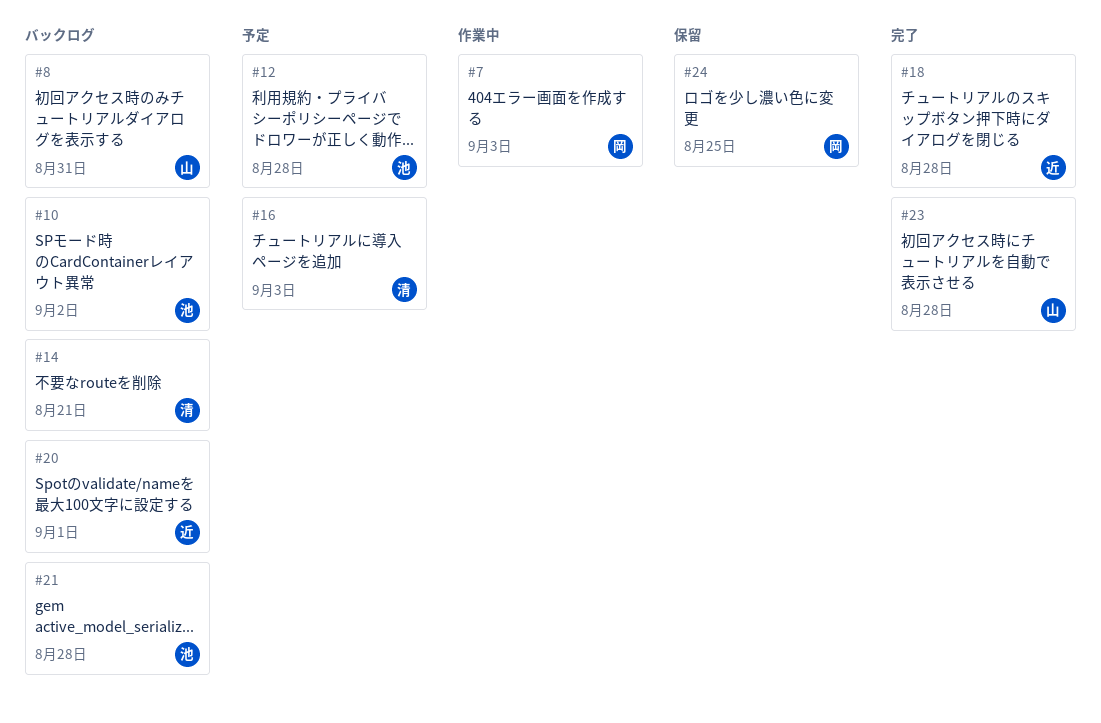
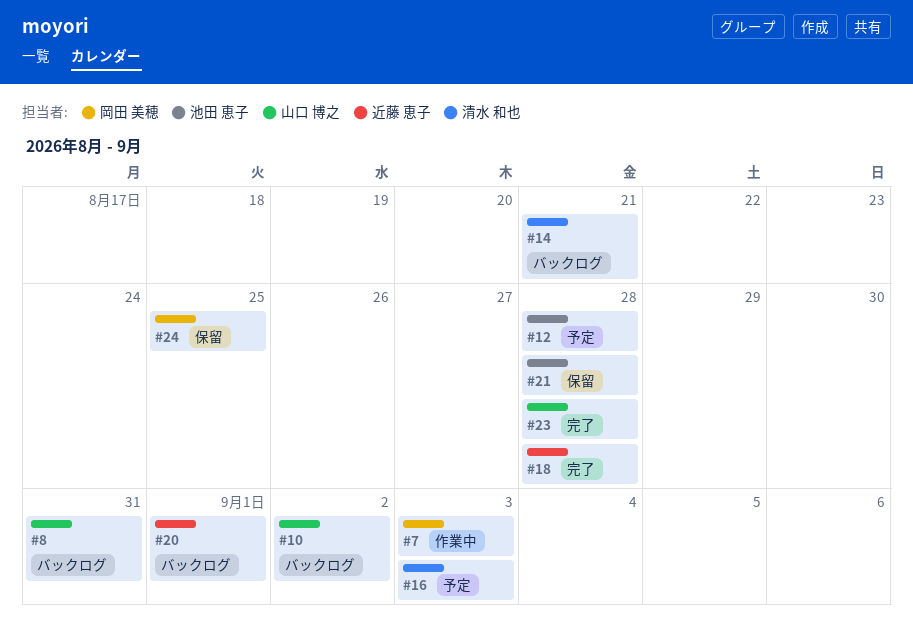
#10, owner: 池田 恵子 -> 山口 博之
#21, status: バックログ -> 保留

